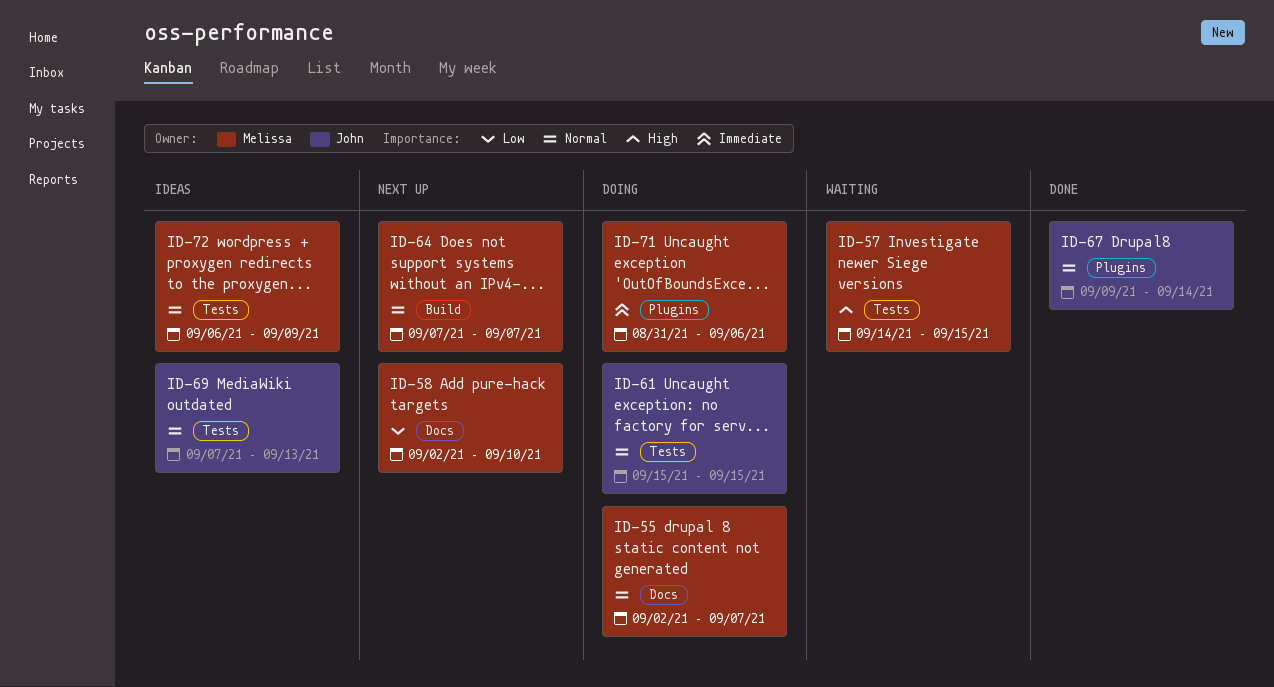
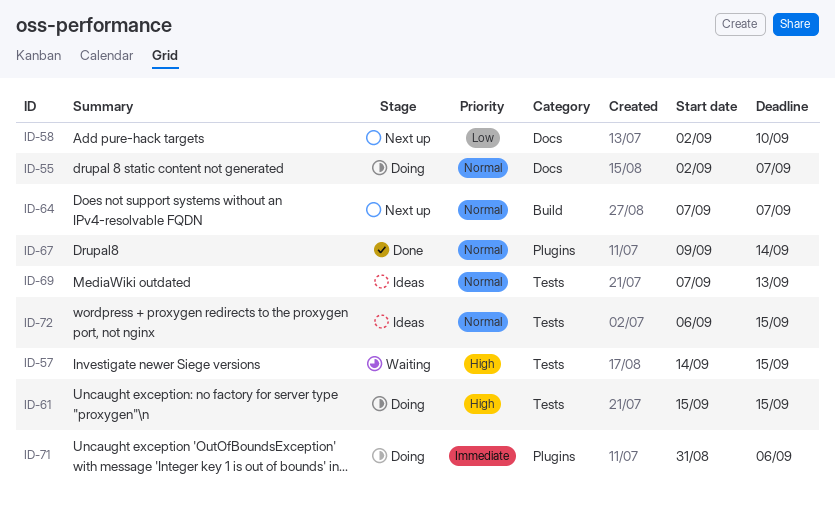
ID-61, priority: Normal -> High
ID-72, due: Sep 9 -> Sep 15

